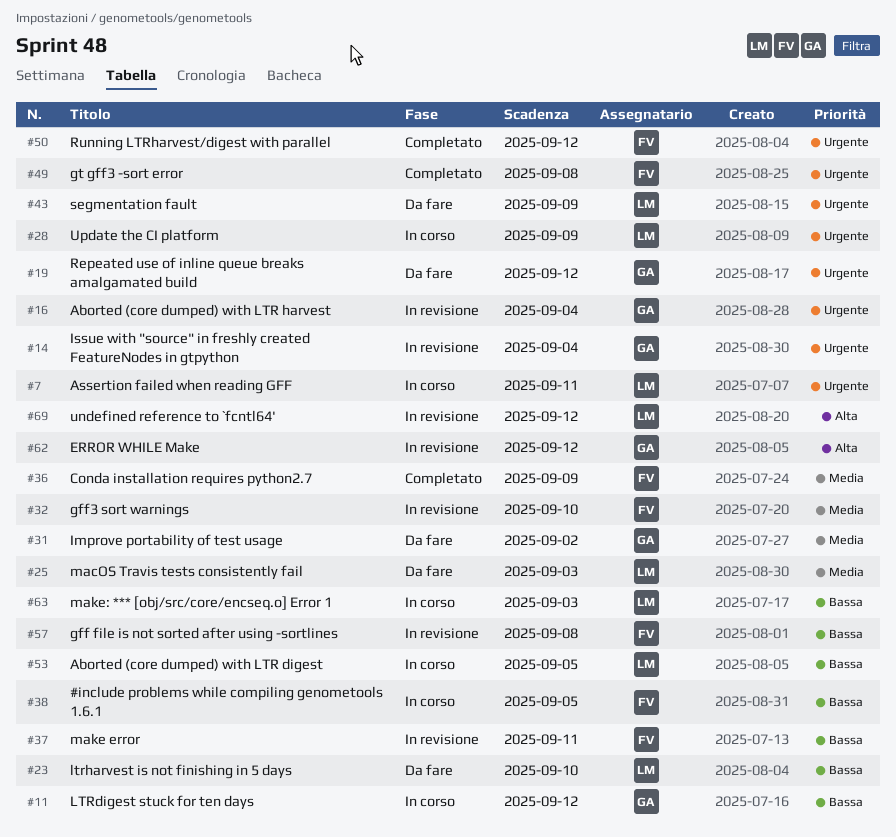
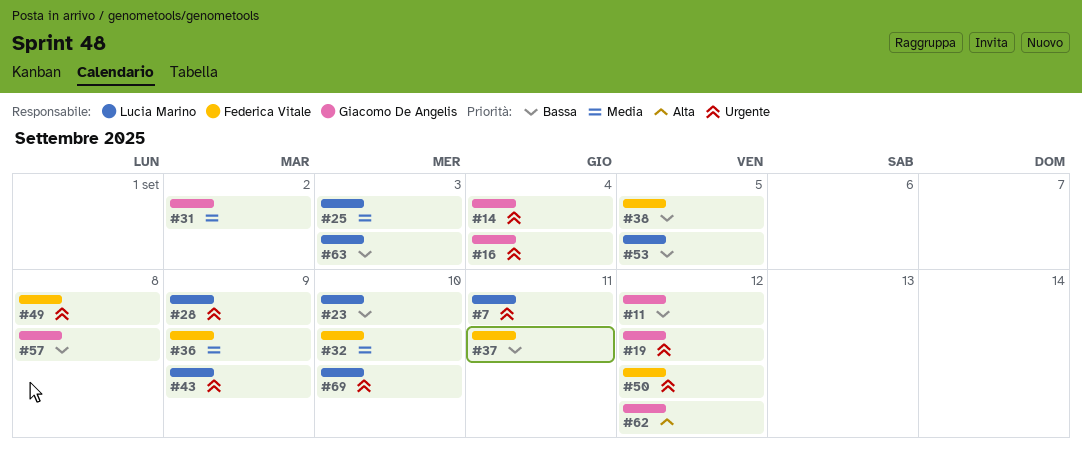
#57, owner: Federica Vitale -> Giacomo De Angelis
#69, priority: Alta -> Urgente
#69, due: Sep 12 -> Sep 10

